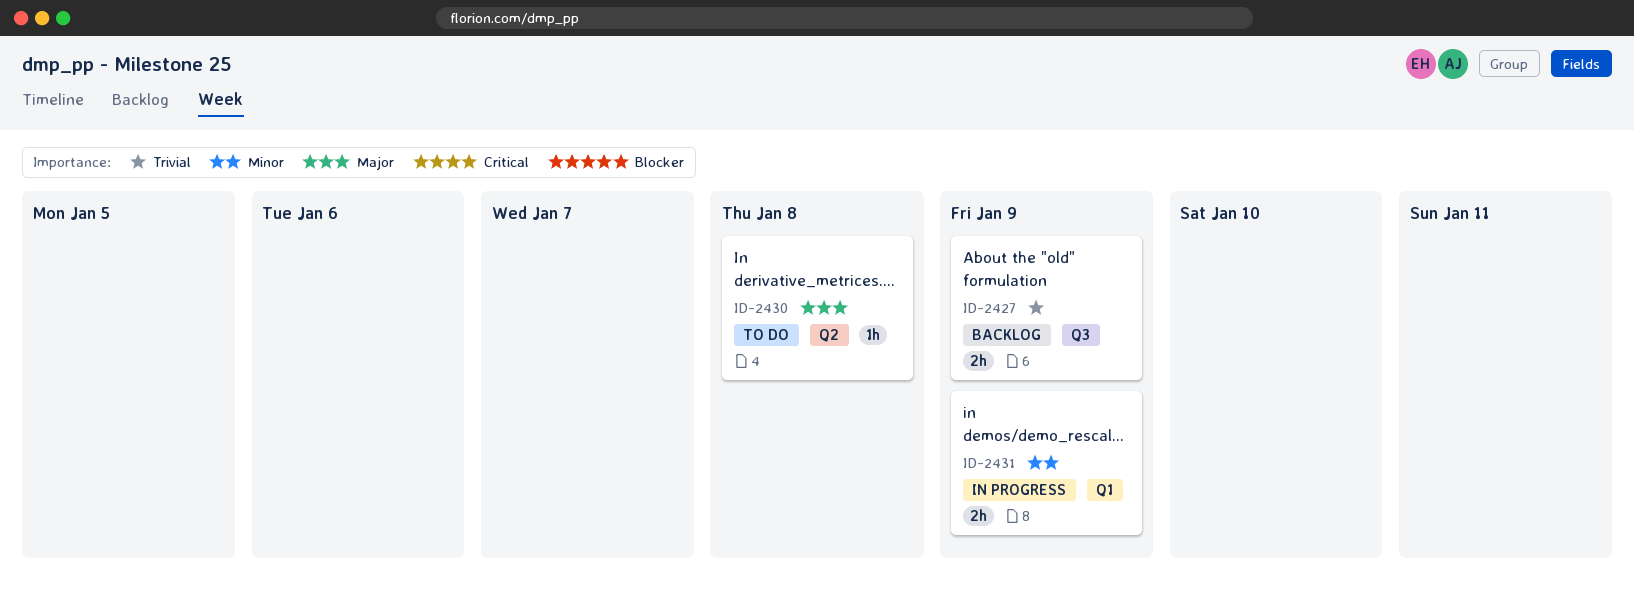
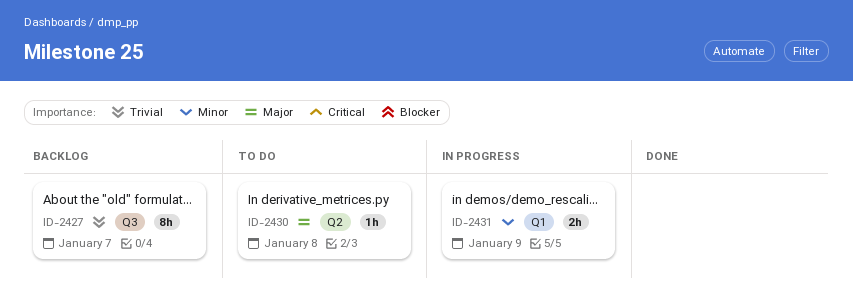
ID-2427, estimate: 2h -> 8h
ID-2427, due: Jan 9 -> Jan 7

